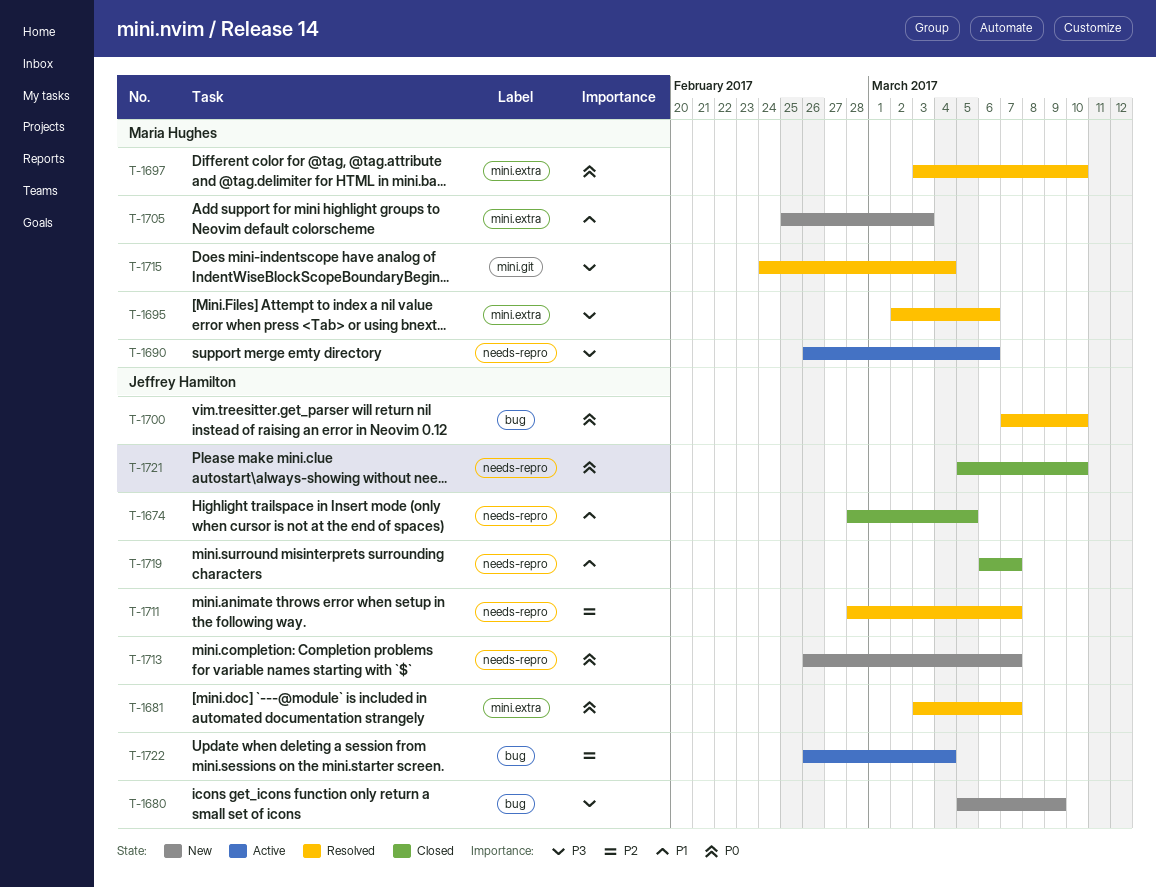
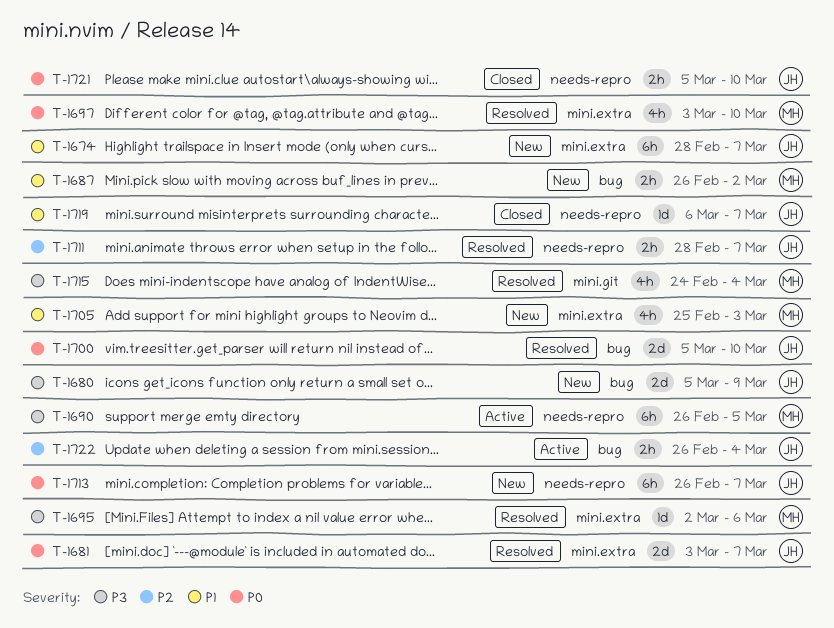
T-1674, status: Closed -> New
T-1674, label: needs-repro -> mini.extra
T-1674, due: Mar 5 -> Mar 7
T-1687: none -> present
T-1690, due: Mar 6 -> Mar 5
T-1700, start: Mar 7 -> Mar 5

